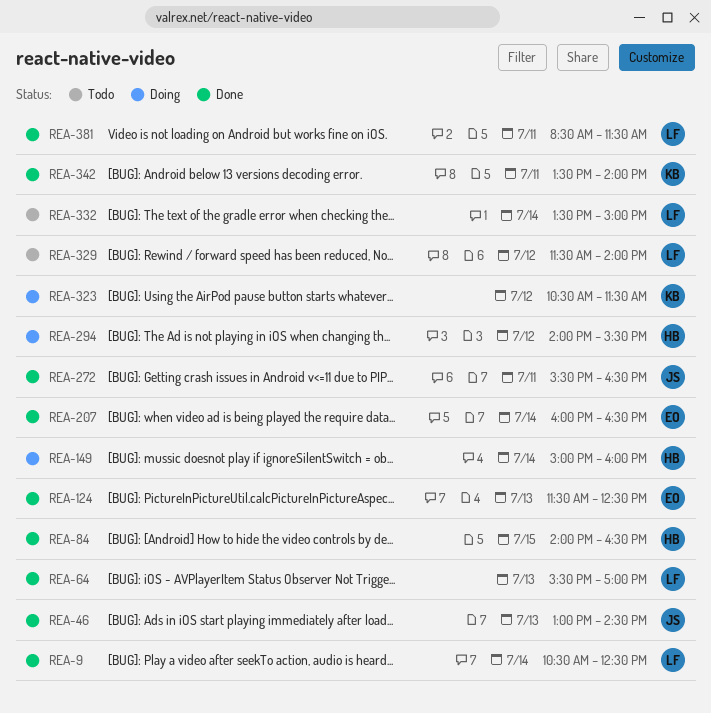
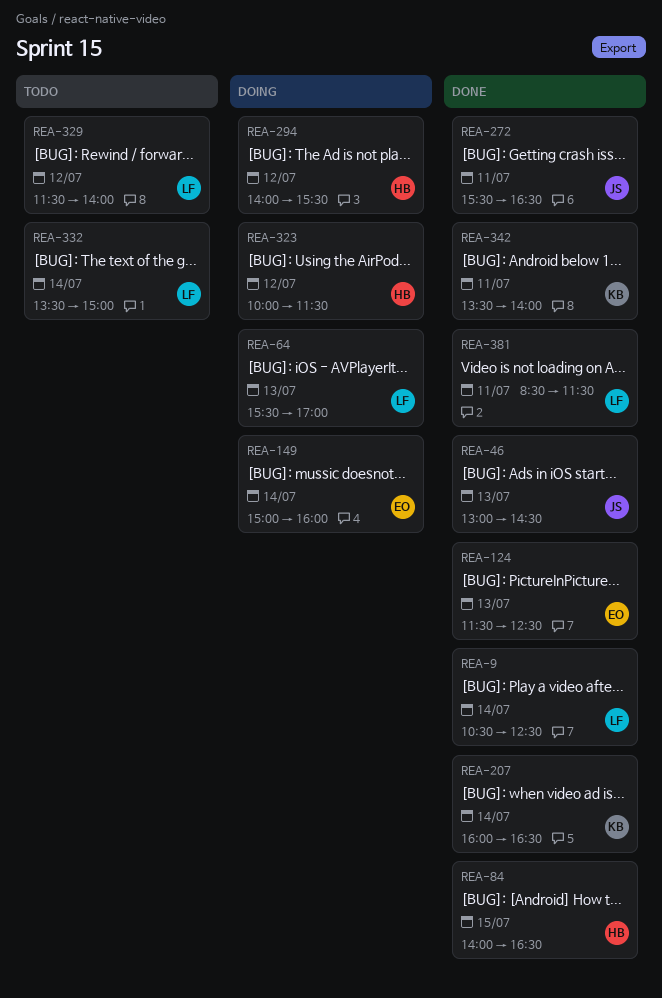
REA-64, status: Done -> Doing
REA-149, owner: HB -> EO
REA-207, owner: EO -> KB
REA-323, owner: KB -> HB
REA-323, begins: 10:30 -> 10:00

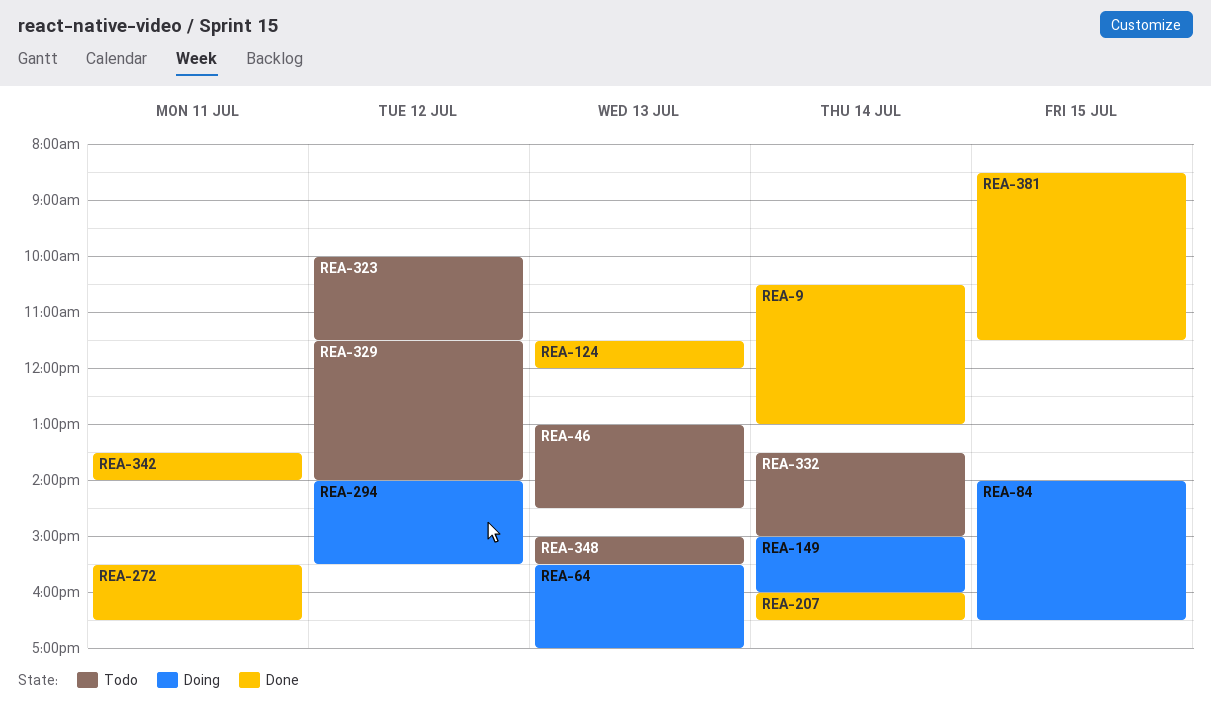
REA-9, ends: 12:30 -> 13:00
REA-46, status: Done -> Todo
REA-84, status: Done -> Doing
REA-124, ends: 12:30 -> 12:00
REA-323, status: Doing -> Todo
REA-348: none -> present
REA-381, day: Jul 11 -> Jul 15

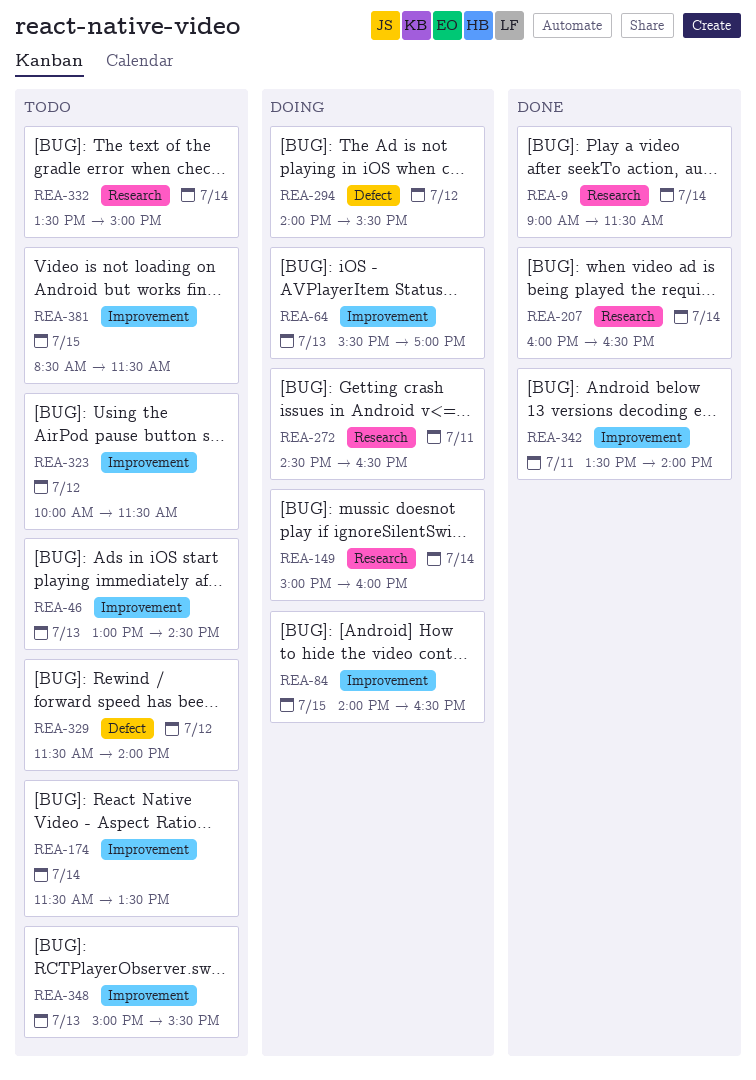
REA-9, begins: 10:30 -> 09:00
REA-9, ends: 13:00 -> 11:30
REA-124: present -> none
REA-174: none -> present
REA-272, status: Done -> Doing
REA-272, begins: 15:30 -> 14:30
REA-381, status: Done -> Todo

